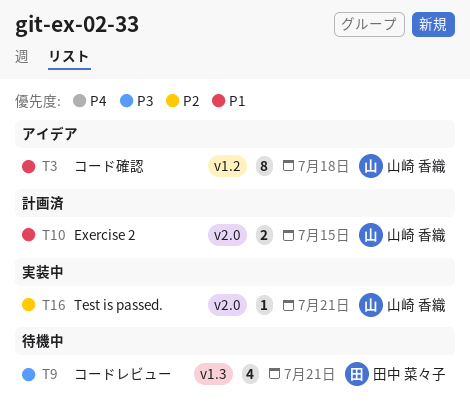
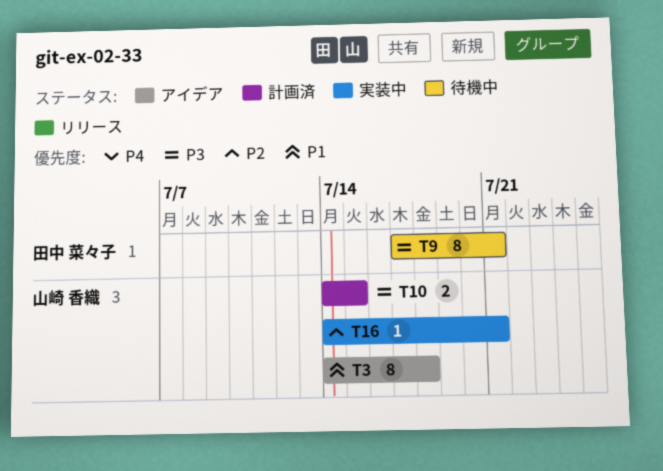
T9, estimate: 4 -> 8
T10, priority: P1 -> P3

